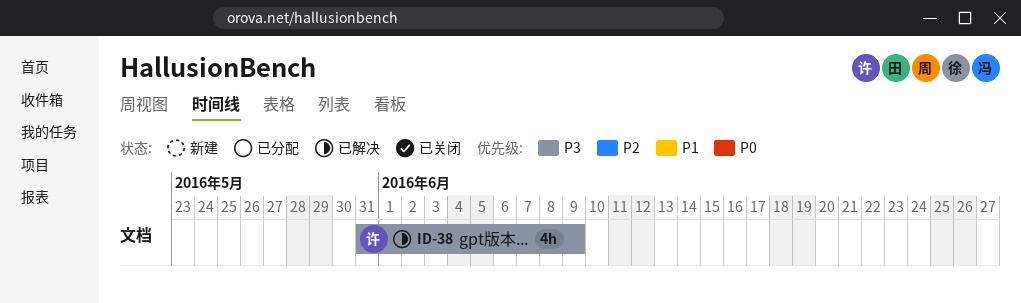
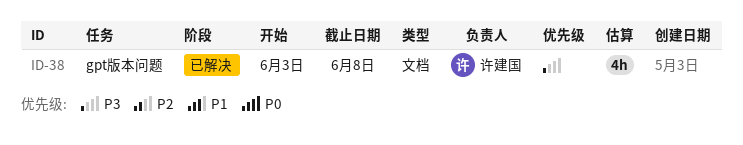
ID-38, start: May 31 -> Jun 3
ID-38, due: Jun 9 -> Jun 8

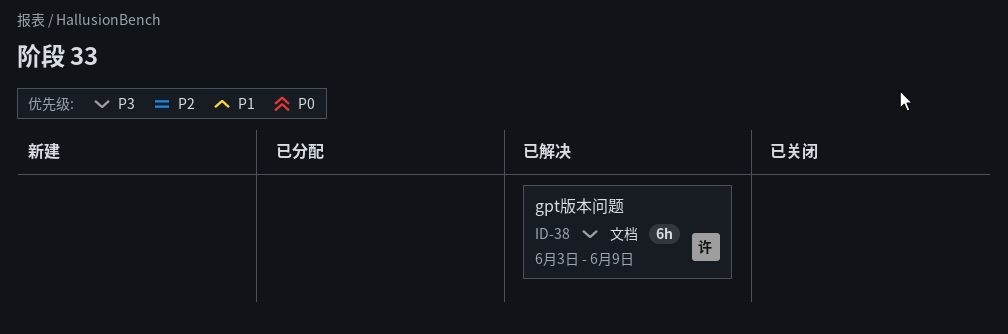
ID-38, estimate: 4h -> 6h
ID-38, due: Jun 8 -> Jun 9

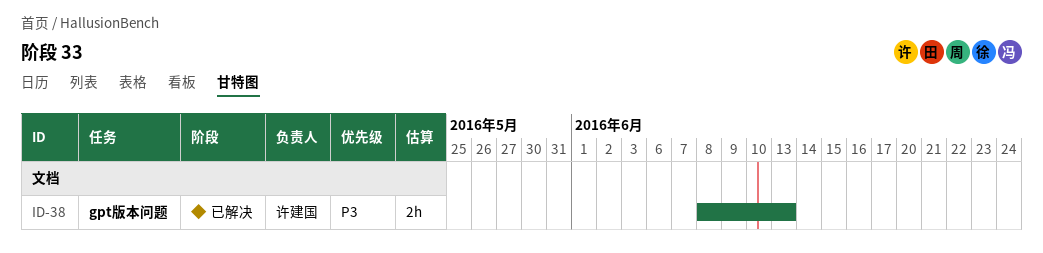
ID-38, estimate: 6h -> 2h
ID-38, start: Jun 3 -> Jun 8
ID-38, due: Jun 9 -> Jun 13

